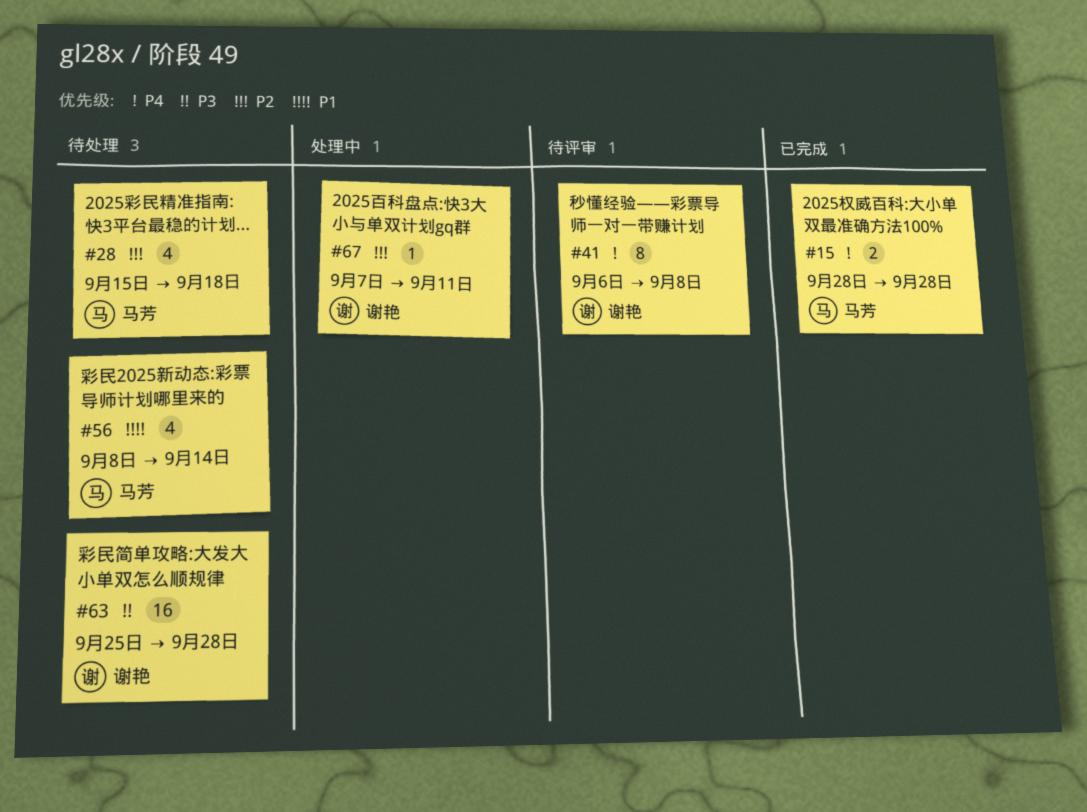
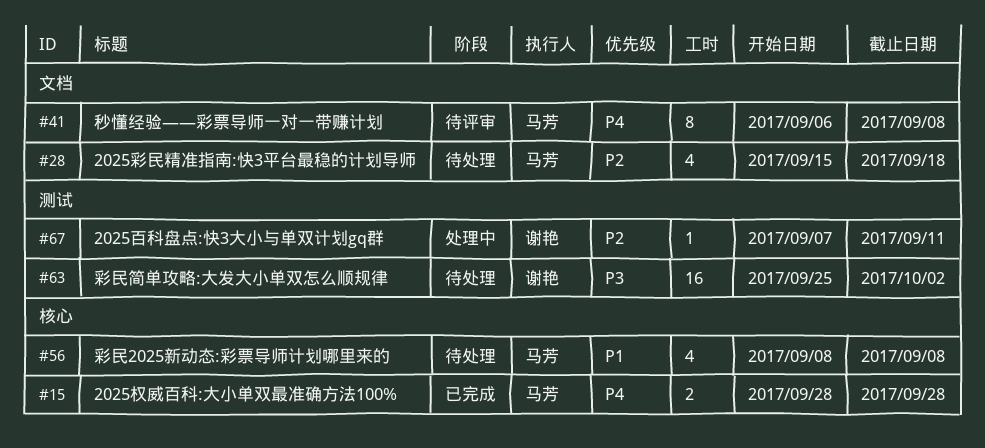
#41, owner: 谢艳 -> 马芳
#56, due: Sep 14 -> Sep 8
#63, due: Sep 28 -> Oct 2

